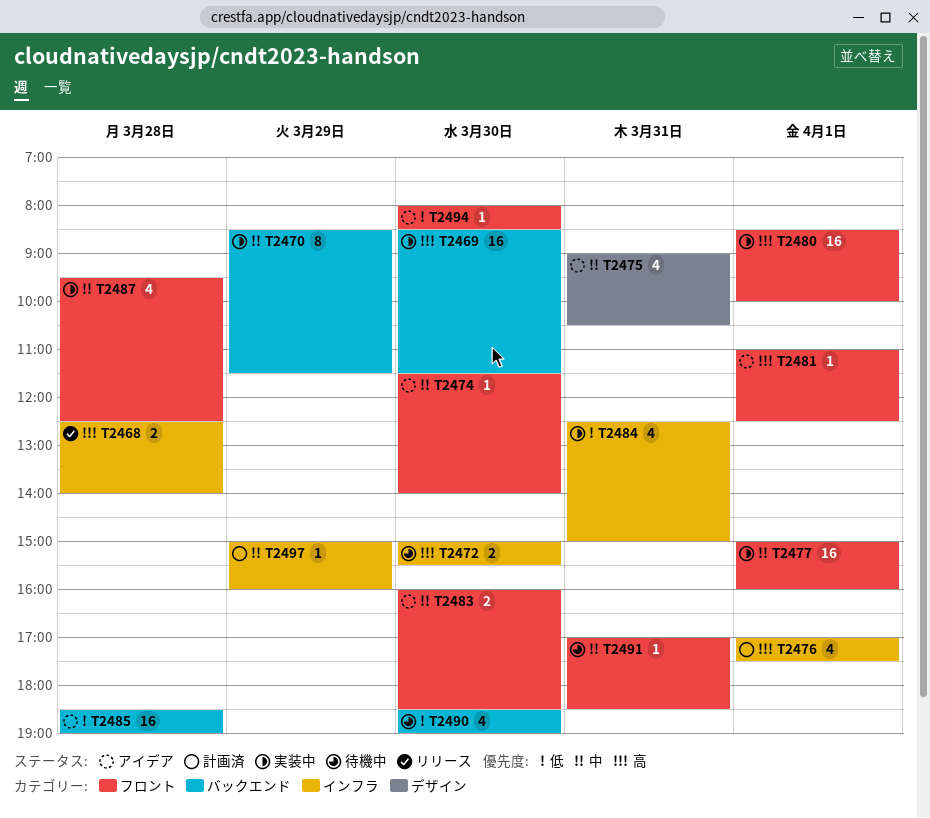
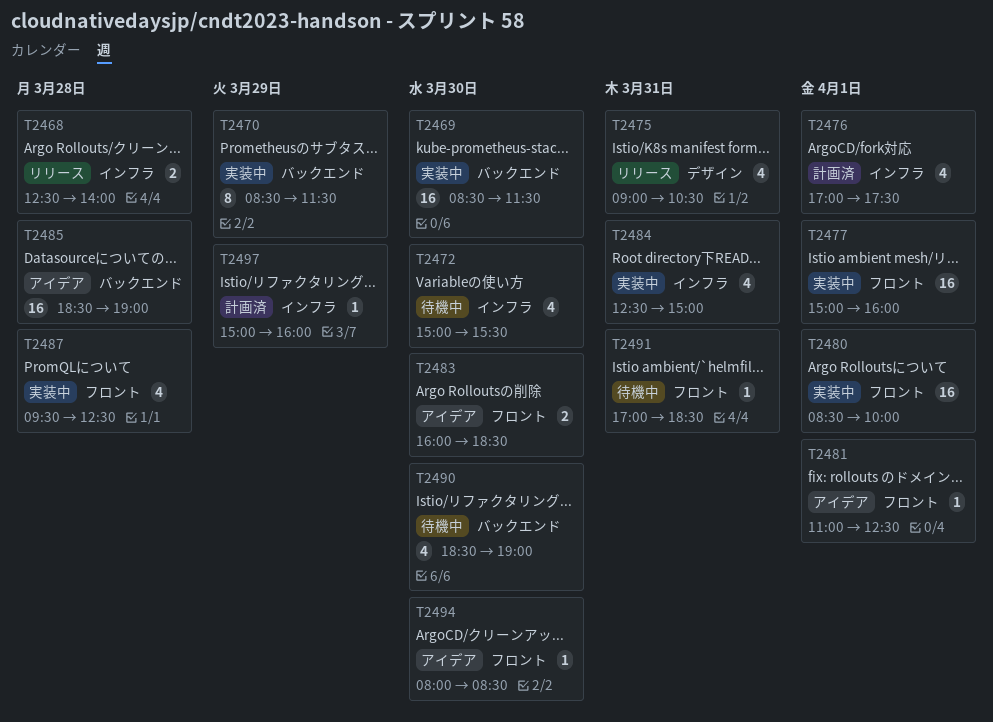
T2472, estimate: 2 -> 4
T2474: present -> none
T2475, status: アイデア -> リリース

